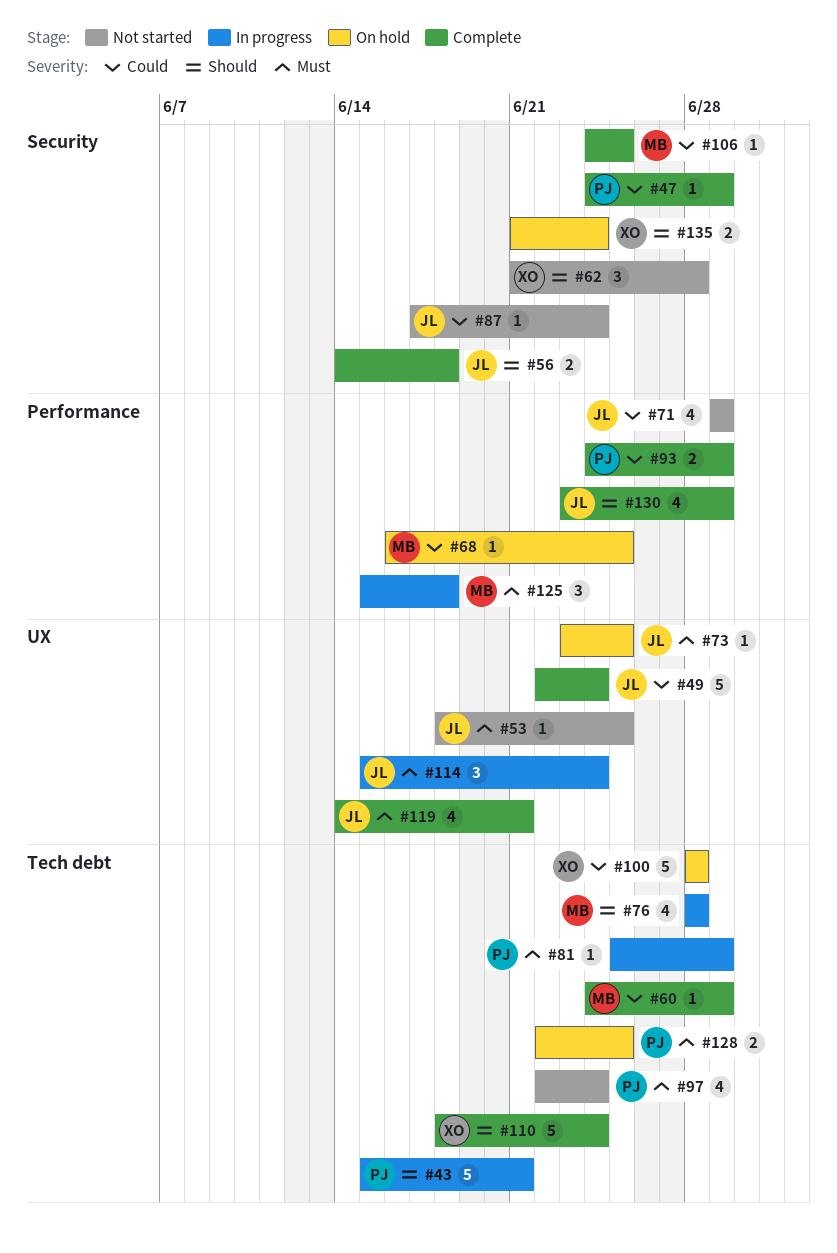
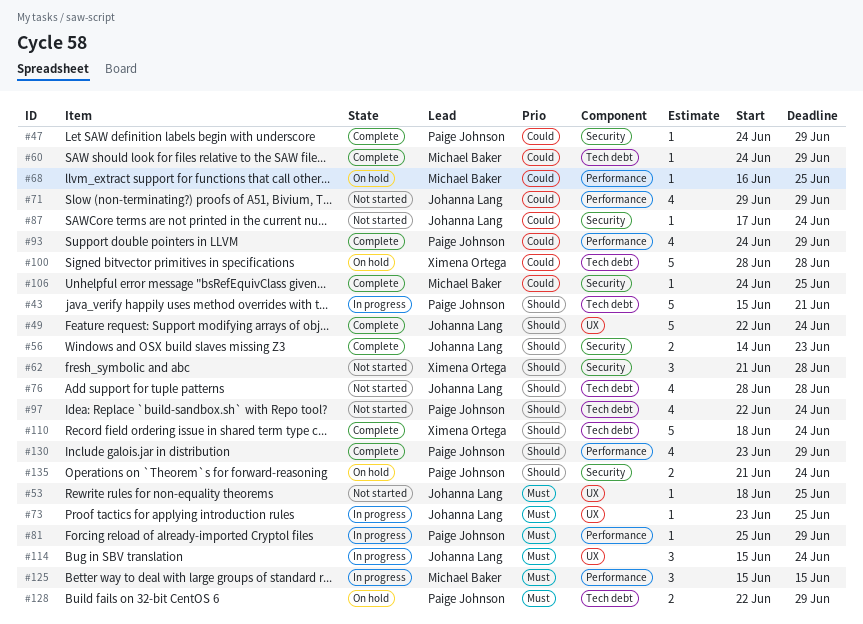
#49, priority: Could -> Should
#56, due: Jun 18 -> Jun 23
#73, status: On hold -> In progress
#76, status: In progress -> Not started
#76, owner: Michael Baker -> Johanna Lang
#81, label: Tech debt -> Performance
#93, estimate: 2 -> 4
#97, priority: Must -> Should
#119: present -> none
#125, due: Jun 18 -> Jun 15
#128, due: Jun 25 -> Jun 29
#130, owner: Johanna Lang -> Paige Johnson
#135, owner: Ximena Ortega -> Paige Johnson

